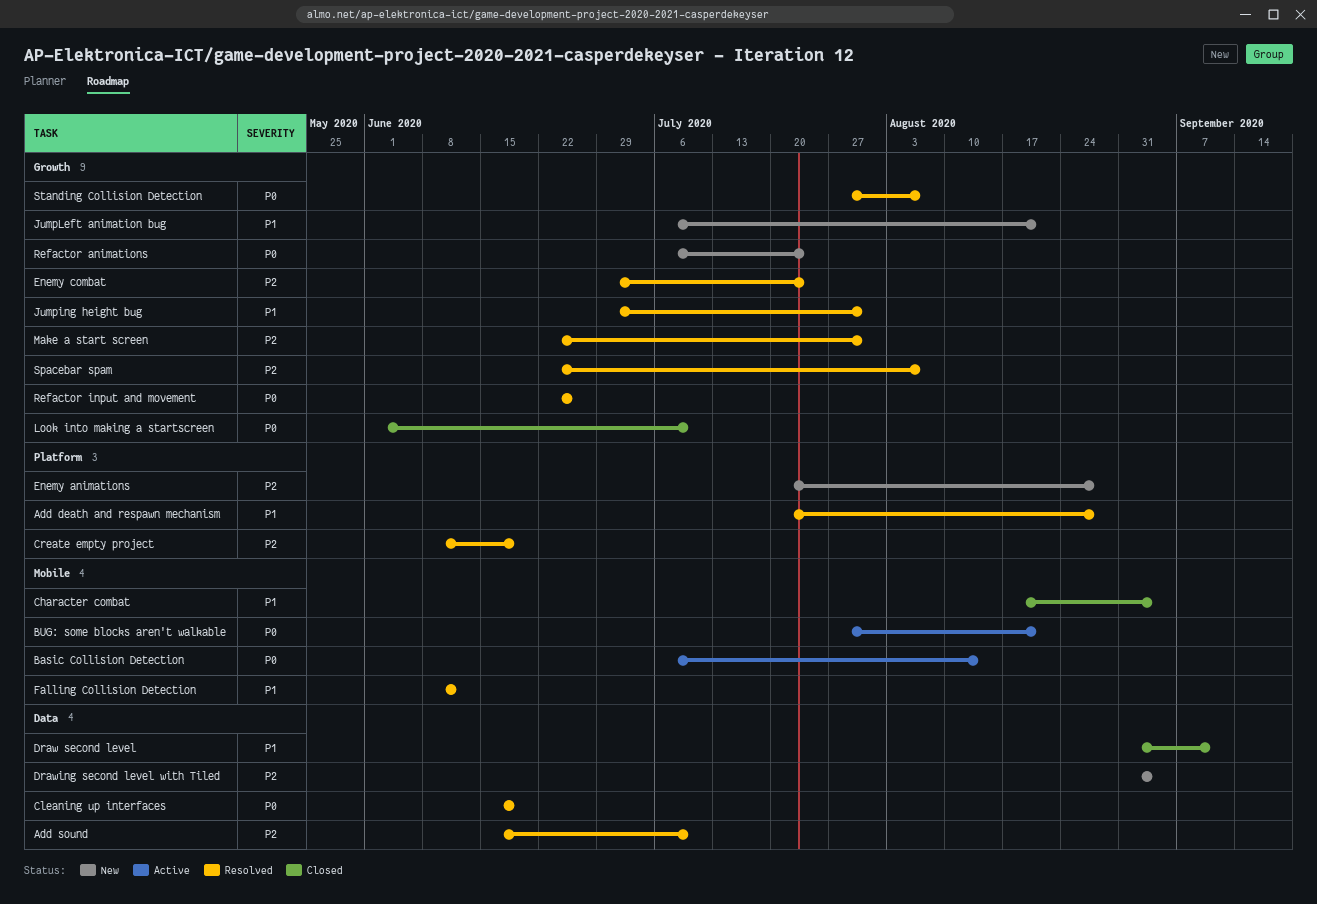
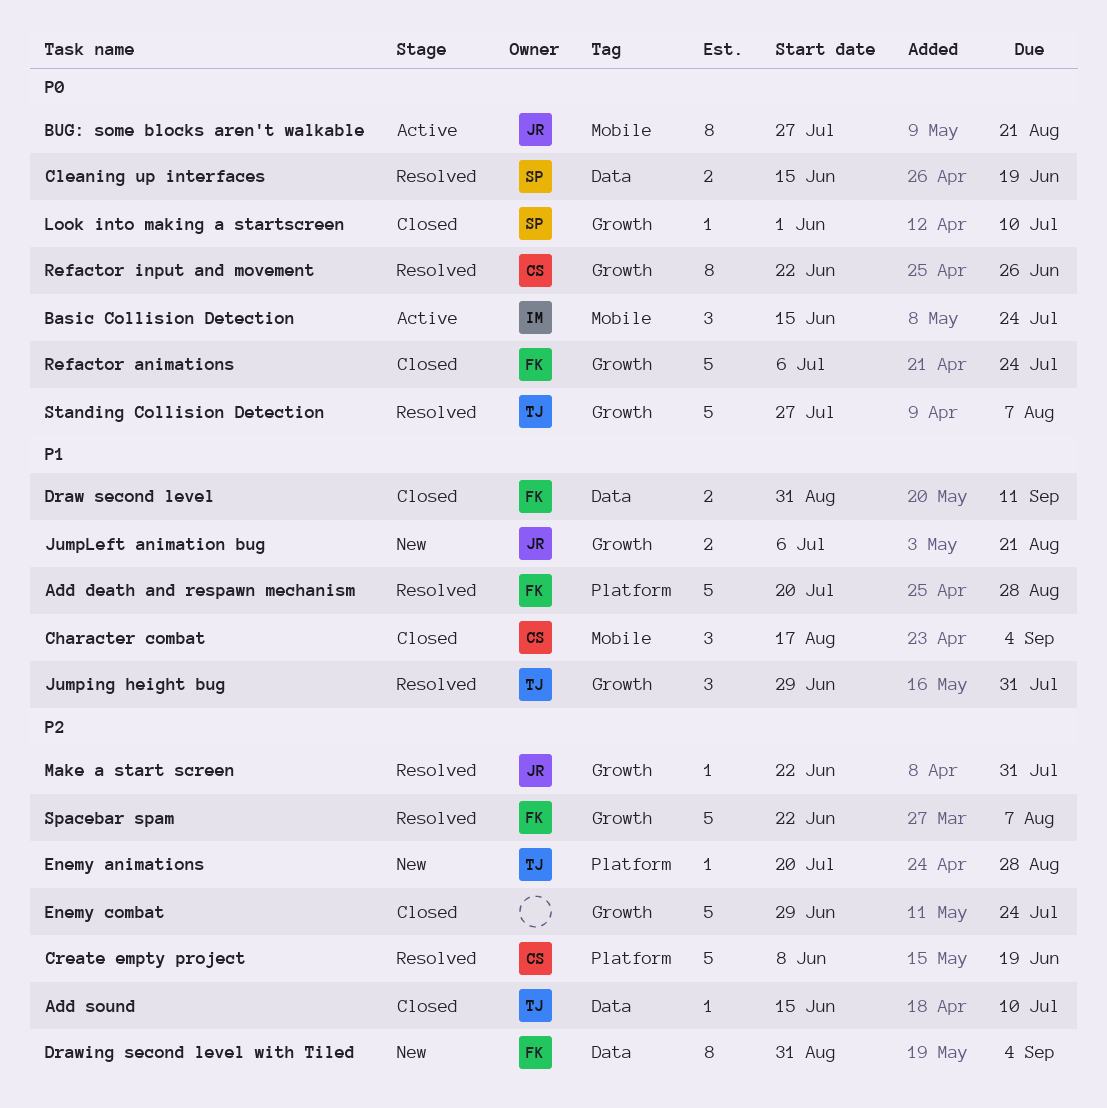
Add sound, status: Resolved -> Closed
Basic Collision Detection, start: Jul 6 -> Jun 15
Basic Collision Detection, due: Aug 14 -> Jul 24
Enemy combat, status: Resolved -> Closed
Falling Collision Detection: present -> none
Refactor animations, status: New -> Closed

